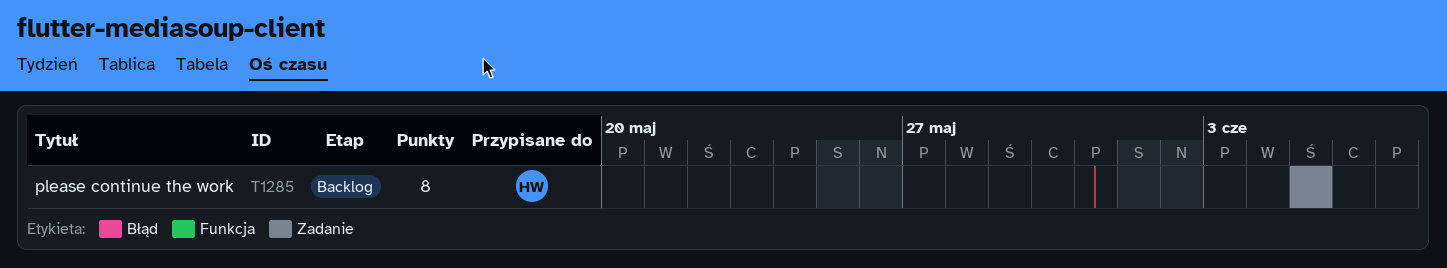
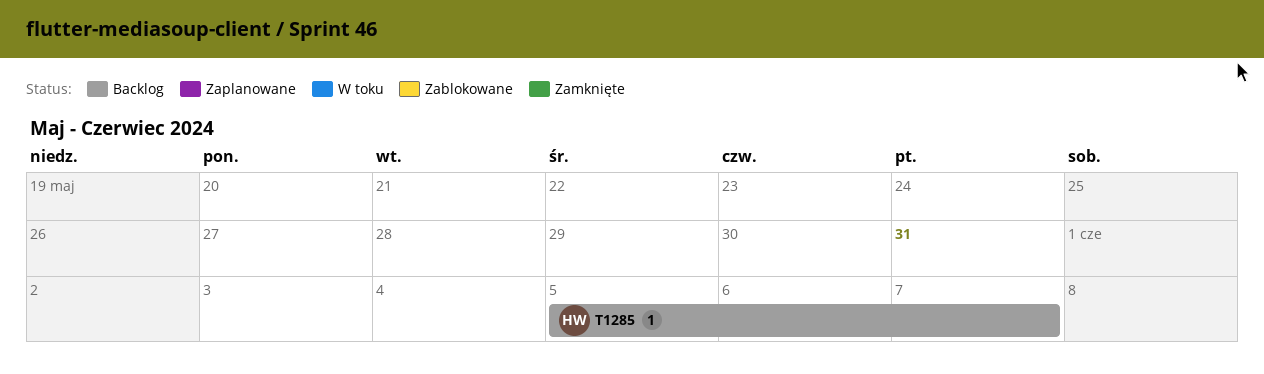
T1285, estimate: 8 -> 1
T1285, due: Jun 5 -> Jun 7

